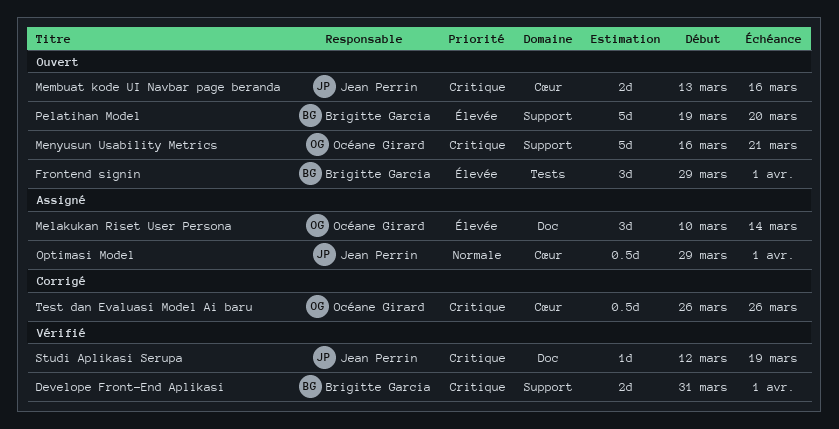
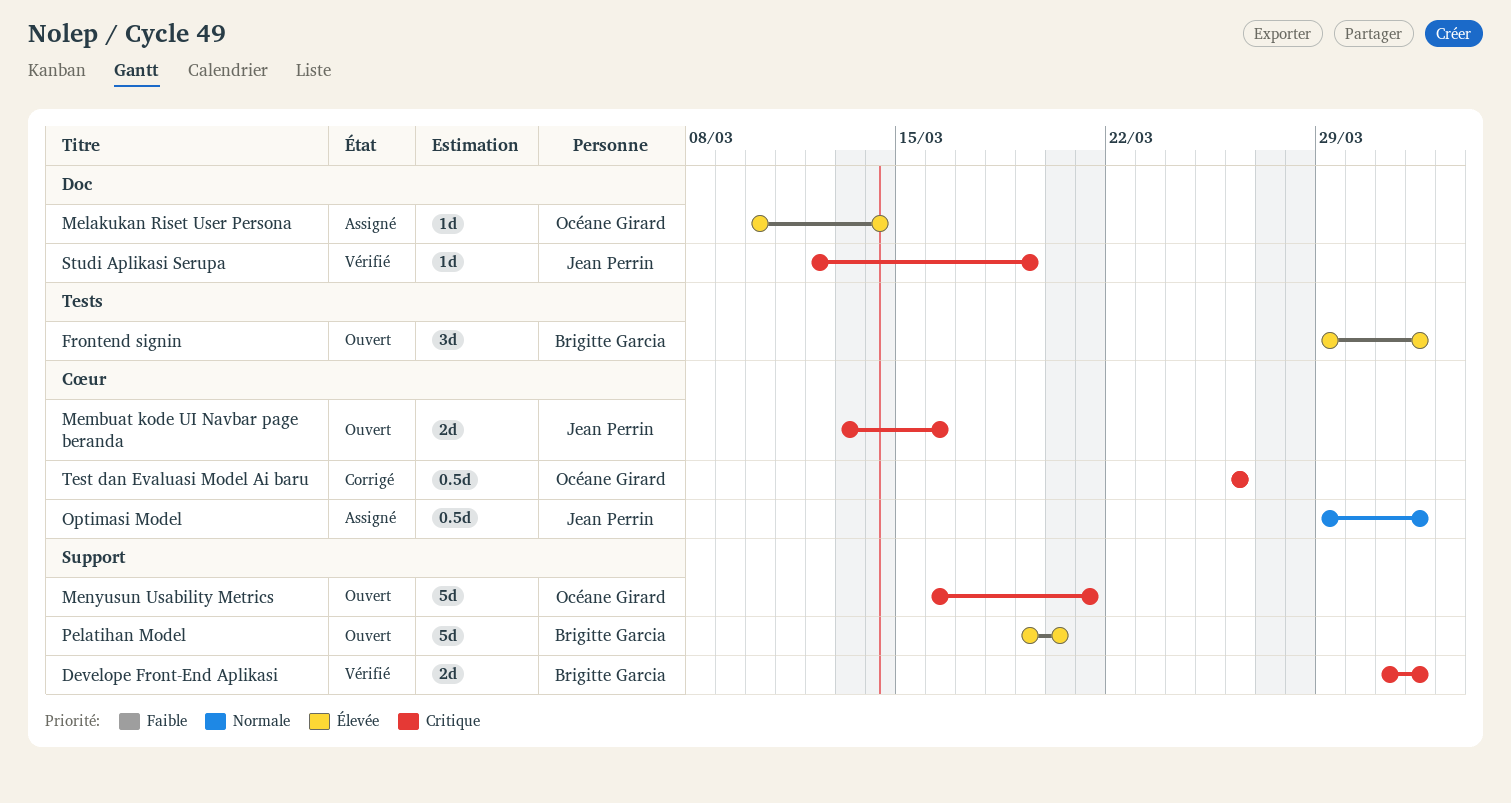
Melakukan Riset User Persona, estimate: 3d -> 1d

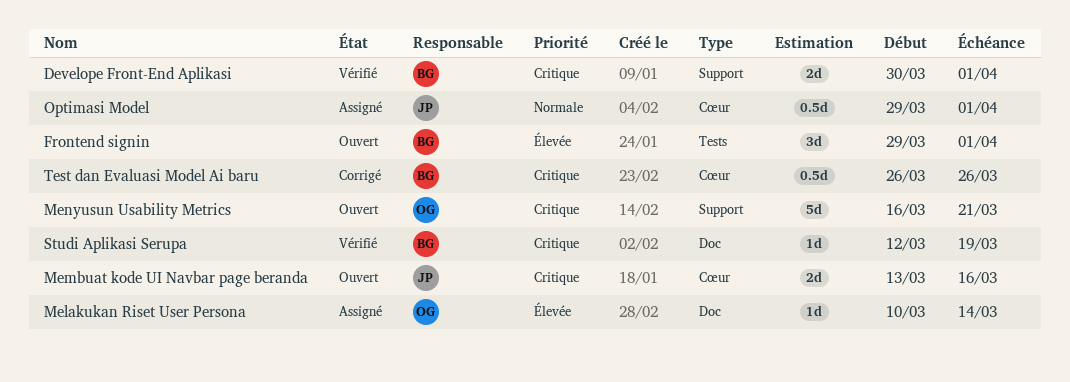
Develope Front-End Aplikasi, start: Mar 31 -> Mar 30
Pelatihan Model: present -> none
Studi Aplikasi Serupa, owner: Jean Perrin -> Brigitte Garcia
Test dan Evaluasi Model Ai baru, owner: Océane Girard -> Brigitte Garcia

